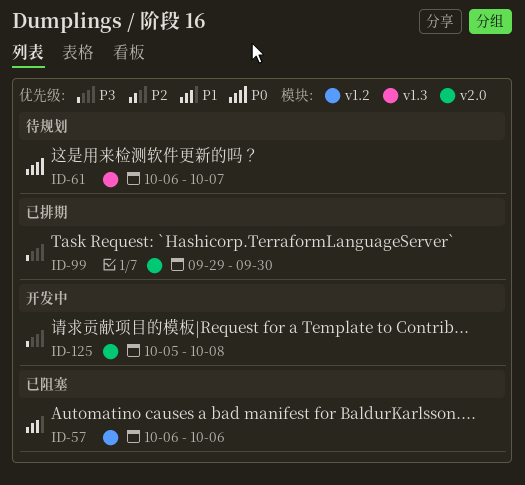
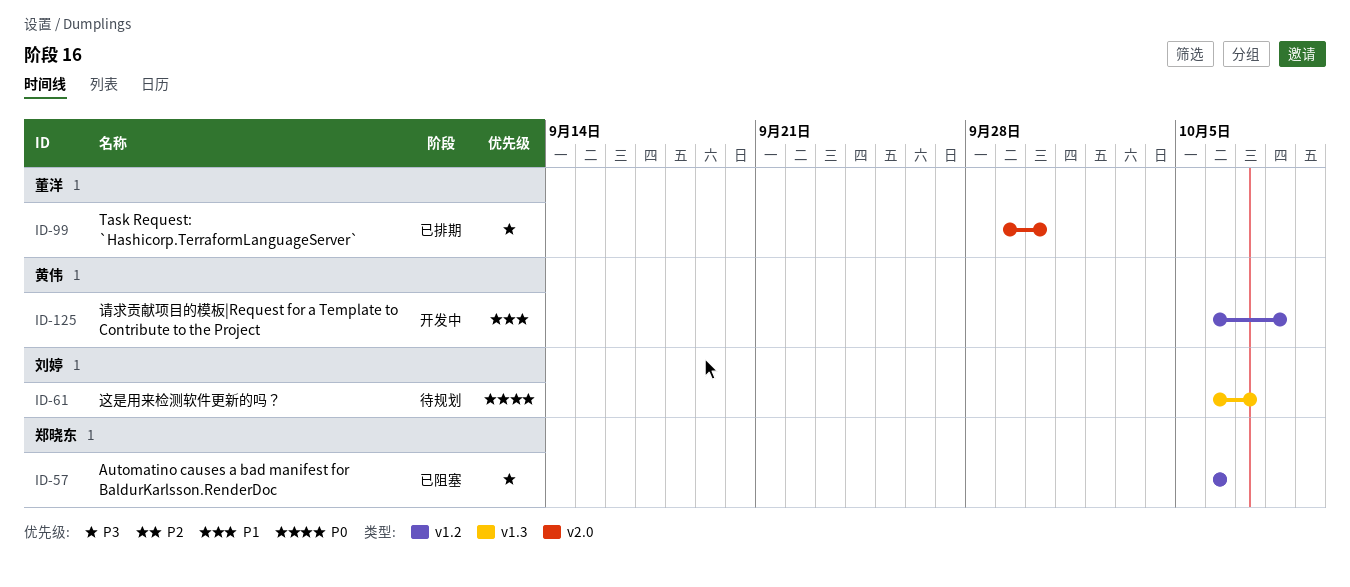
ID-57, priority: P1 -> P3
ID-125, priority: P3 -> P1
ID-125, label: v2.0 -> v1.2
ID-125, start: Oct 5 -> Oct 6

